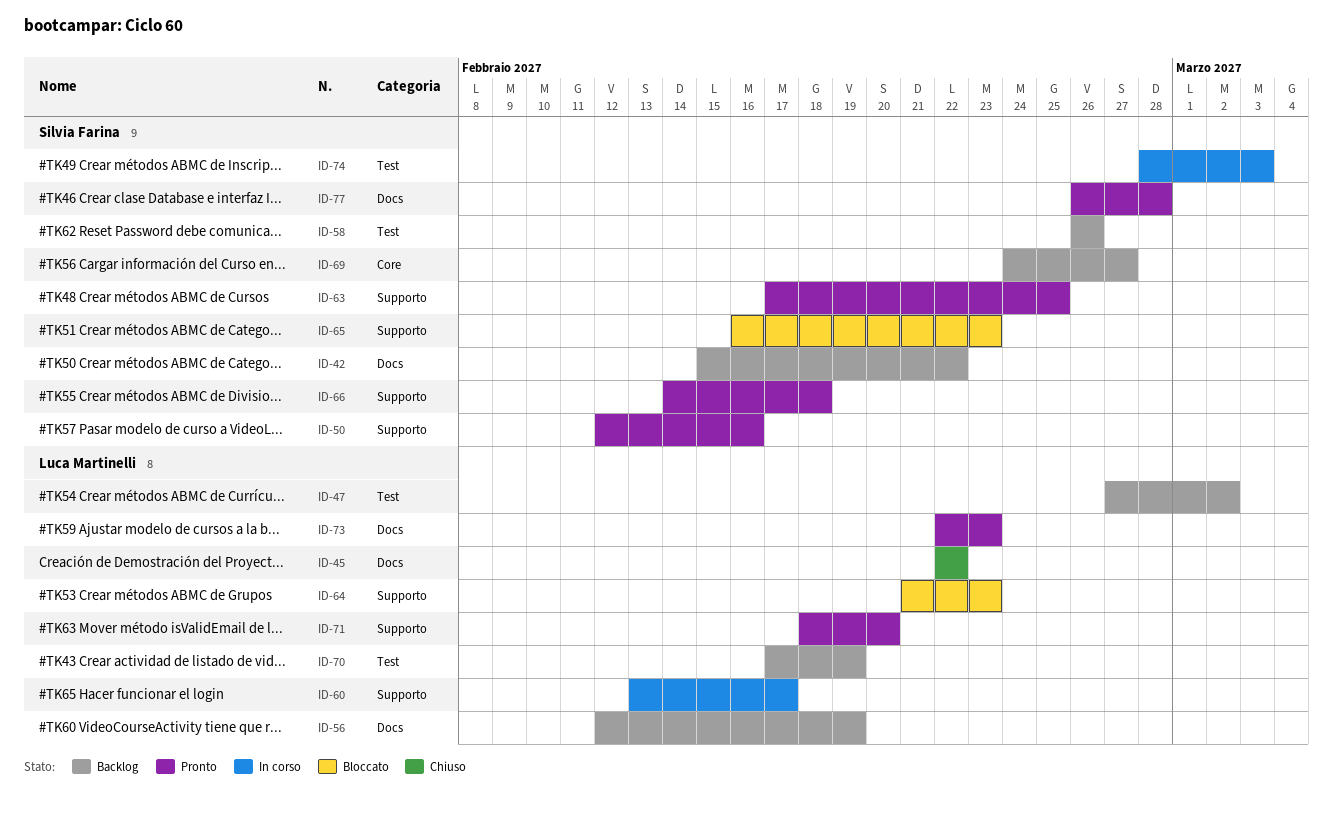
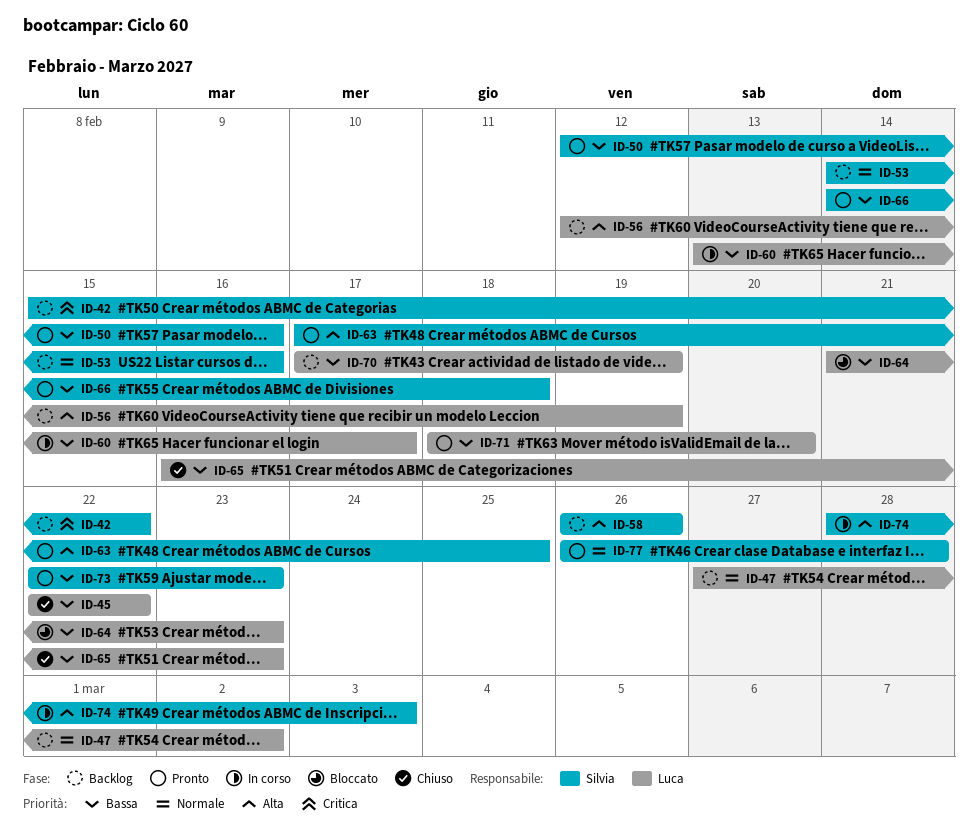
ID-53: none -> present
ID-65, status: Bloccato -> Chiuso
ID-65, owner: Silvia Farina -> Luca Martinelli
ID-69: present -> none
ID-73, owner: Luca Martinelli -> Silvia Farina

